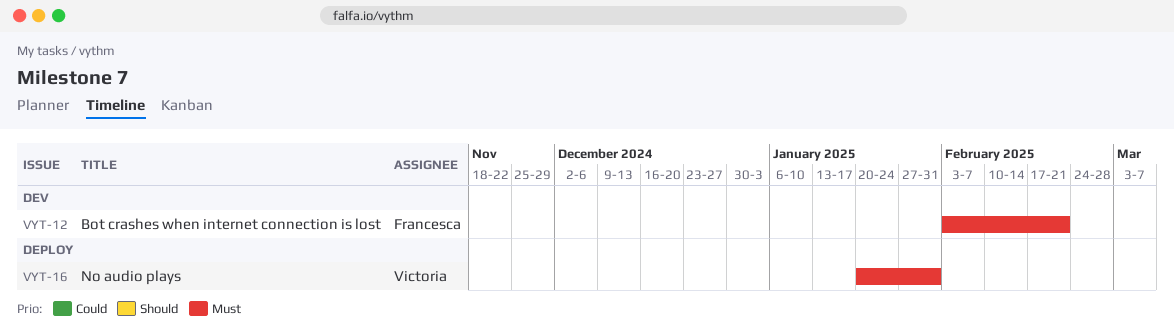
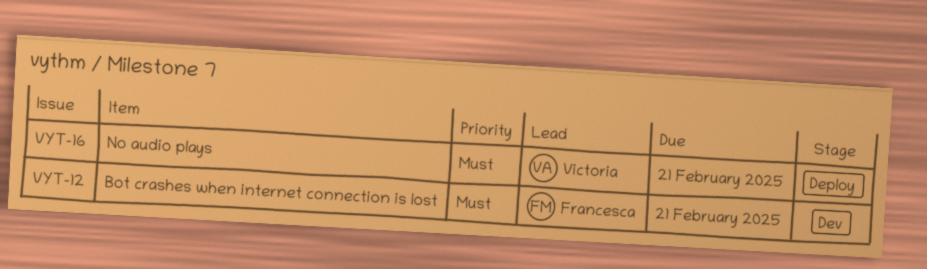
VYT-16, due: Jan 31 -> Feb 21

